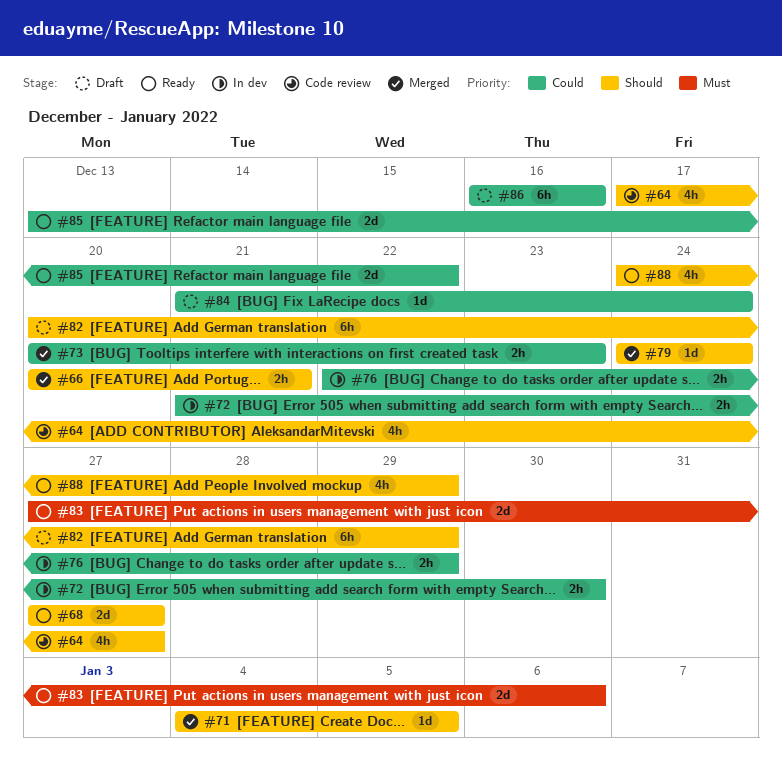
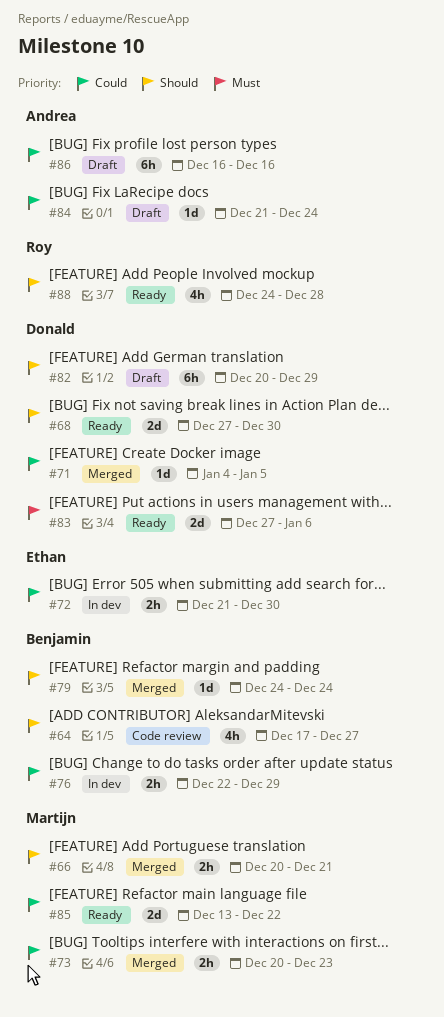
#68, due: Dec 27 -> Dec 30
#71, priority: Should -> Could
#88, due: Dec 29 -> Dec 28

